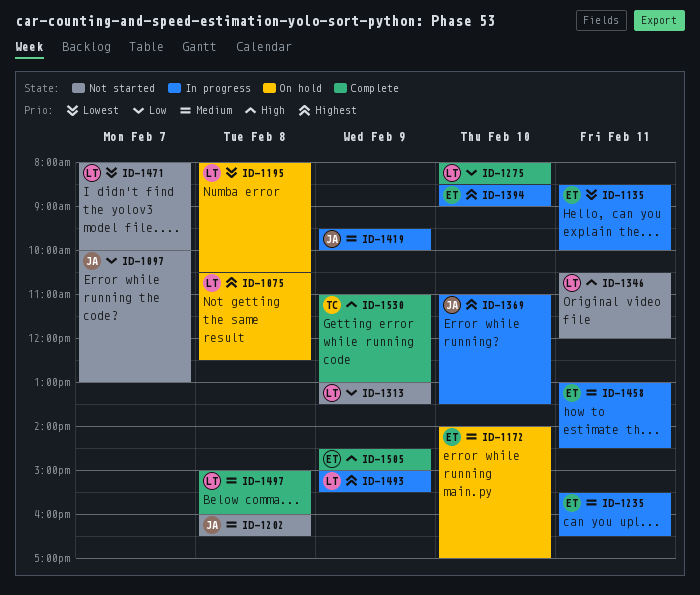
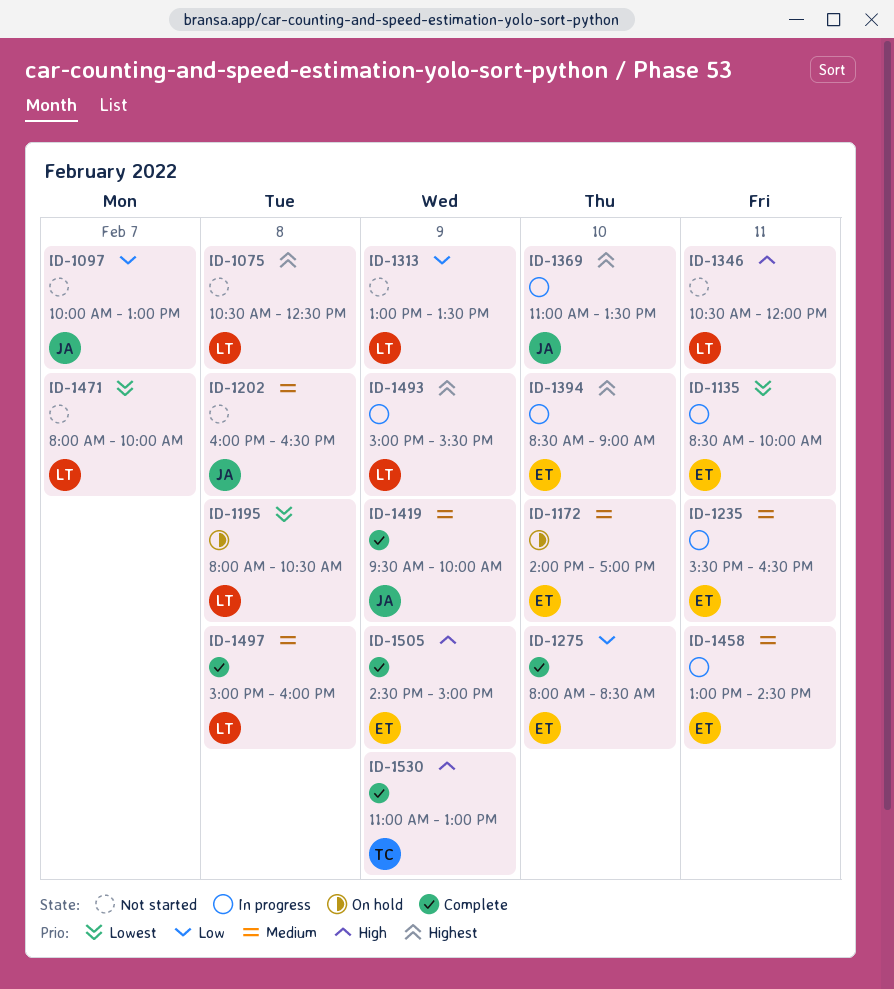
ID-1075, status: On hold -> Not started
ID-1275, owner: LT -> ET
ID-1419, status: In progress -> Complete

